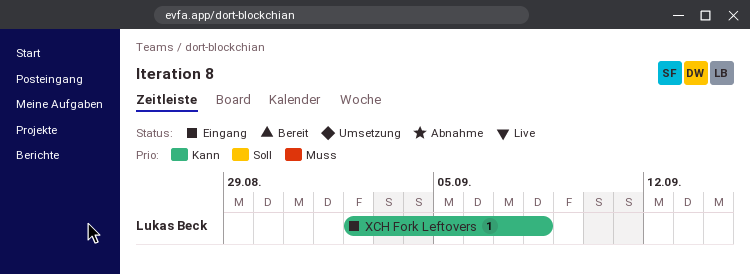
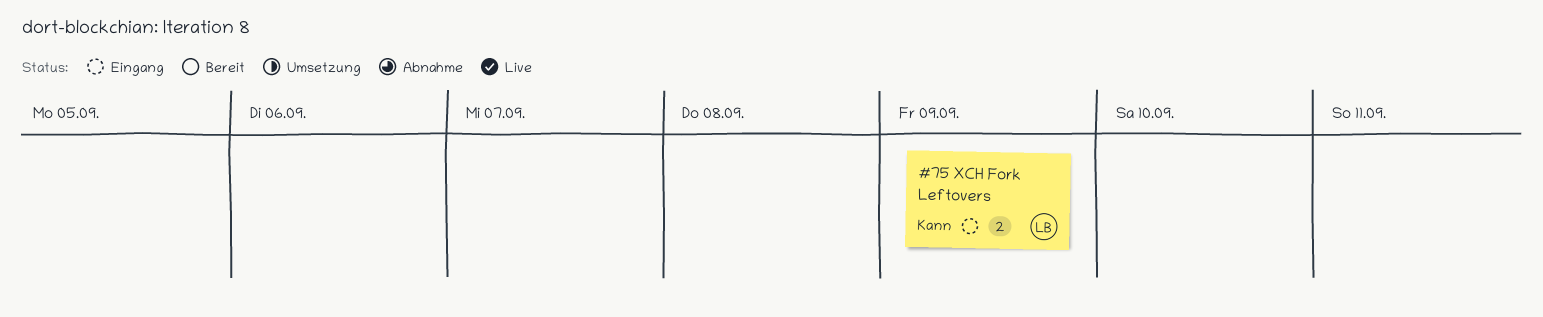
XCH Fork Leftovers, estimate: 1 -> 2
XCH Fork Leftovers, due: Sep 8 -> Sep 9

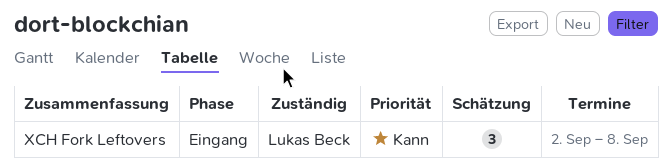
XCH Fork Leftovers, estimate: 2 -> 3
XCH Fork Leftovers, due: Sep 9 -> Sep 8

